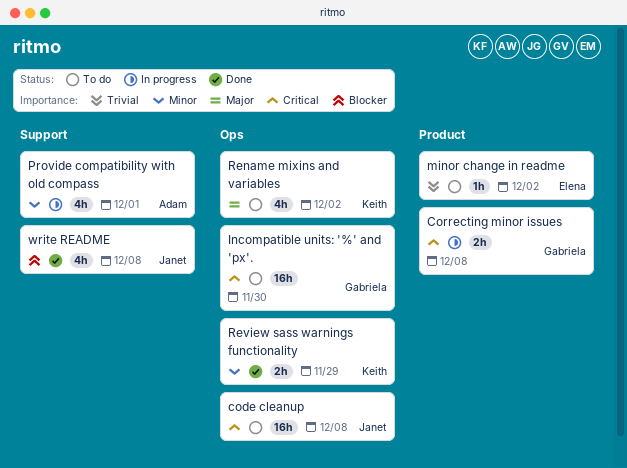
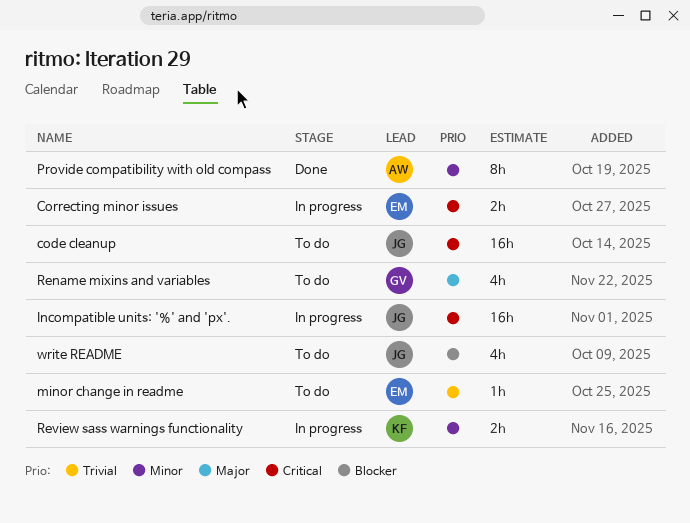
Correcting minor issues, owner: Gabriela -> Elena
Incompatible units: '%' and 'px'., status: To do -> In progress
Incompatible units: '%' and 'px'., owner: Gabriela -> Janet
Provide compatibility with old compass, status: In progress -> Done
Provide compatibility with old compass, estimate: 4h -> 8h
Rename mixins and variables, owner: Keith -> Gabriela
Review sass warnings functionality, status: Done -> In progress
write README, status: Done -> To do

